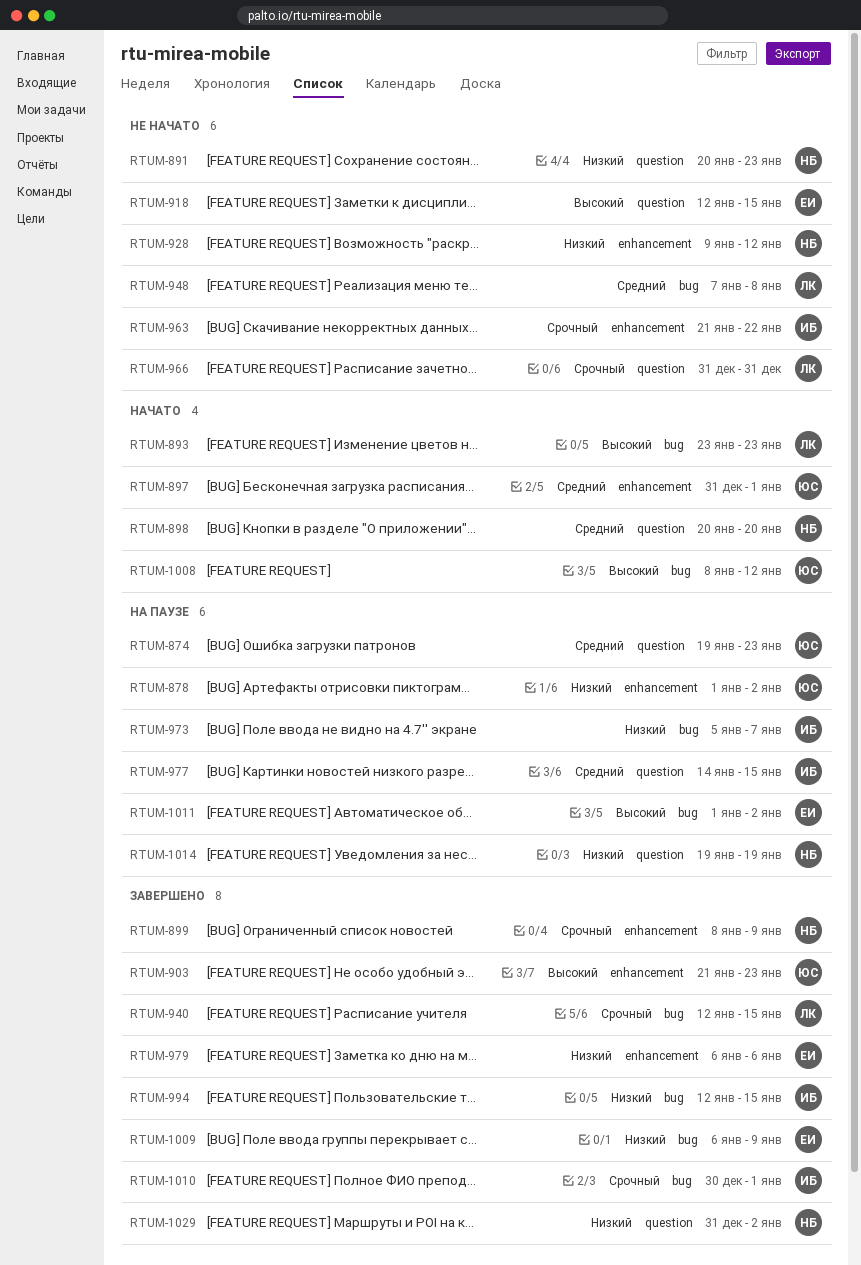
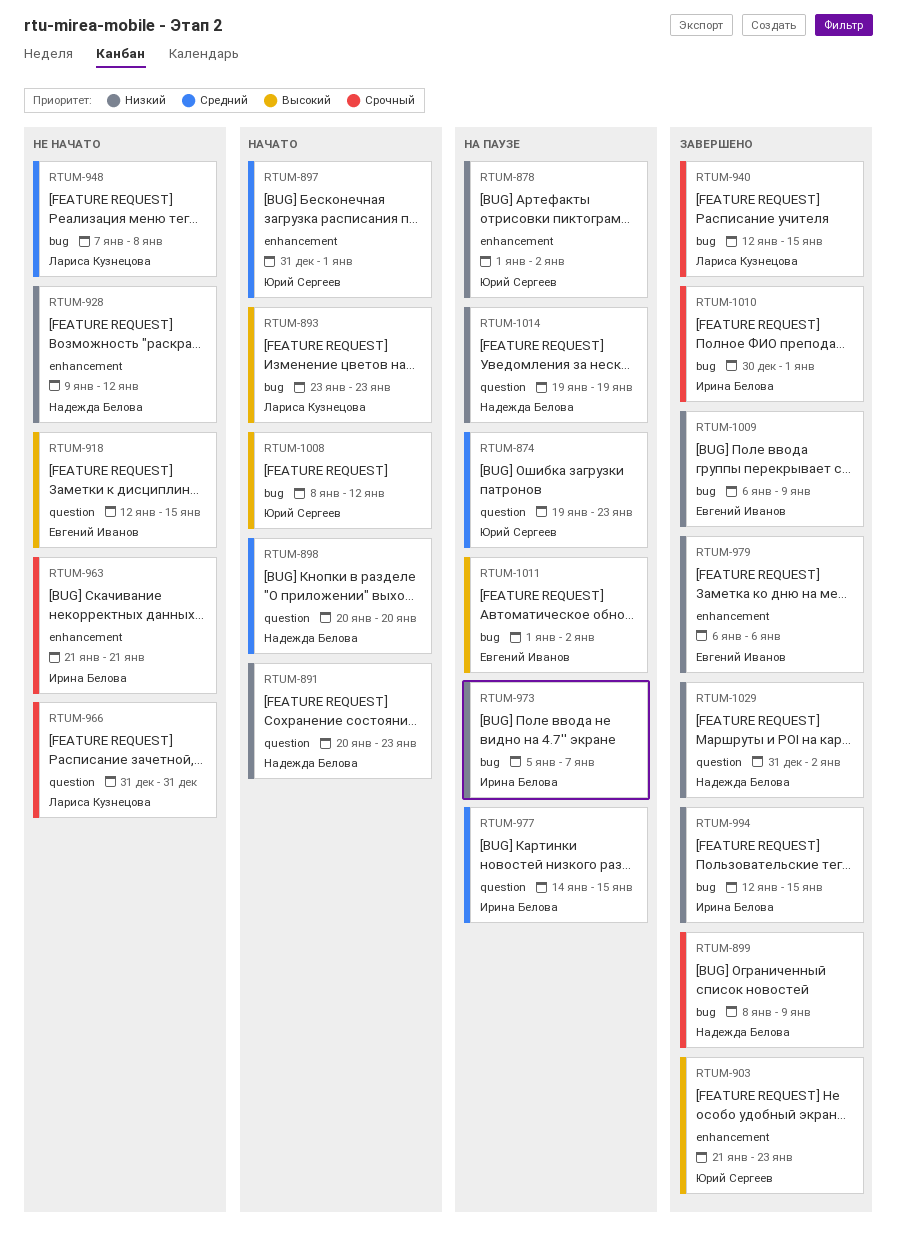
RTUM-891, status: Не начато -> Начато
RTUM-899, label: enhancement -> bug
RTUM-963, due: Jan 22 -> Jan 21

